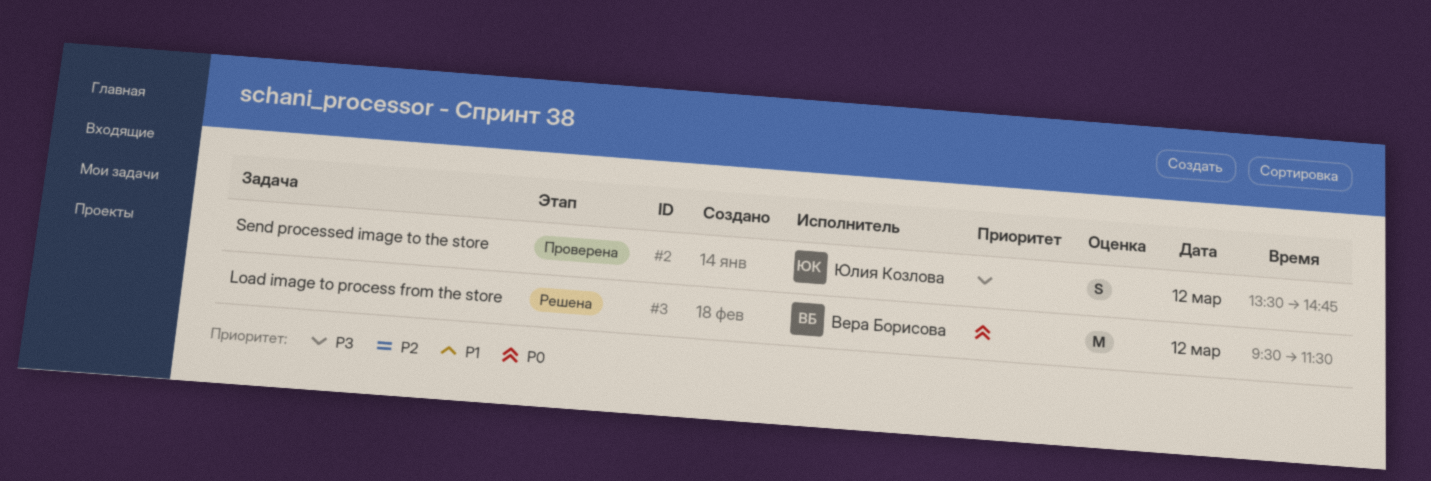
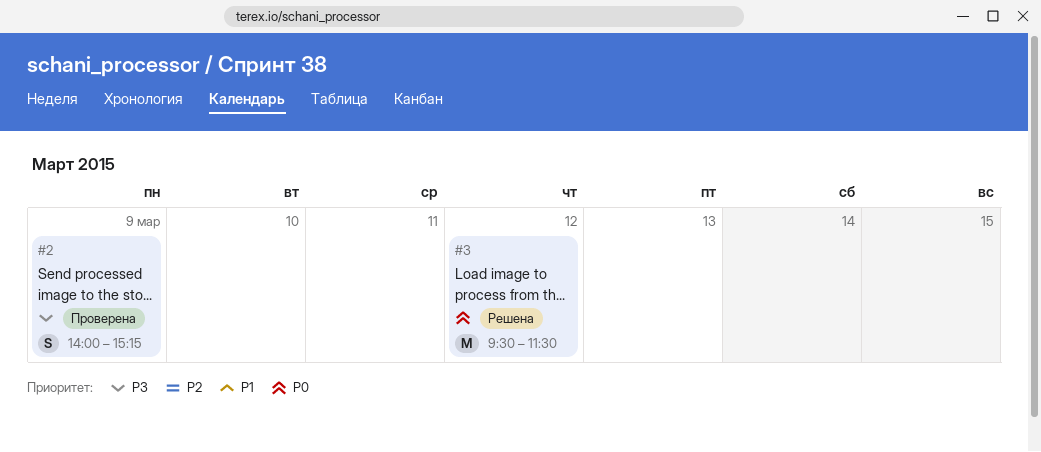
#2, day: Mar 12 -> Mar 9
#2, begins: 13:30 -> 14:00
#2, ends: 14:45 -> 15:15

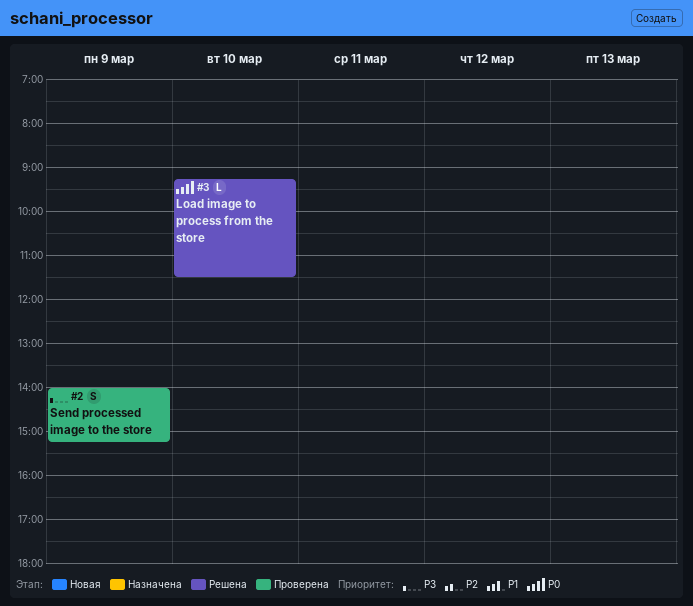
#3, estimate: M -> L
#3, day: Mar 12 -> Mar 10
#3, begins: 09:30 -> 09:15

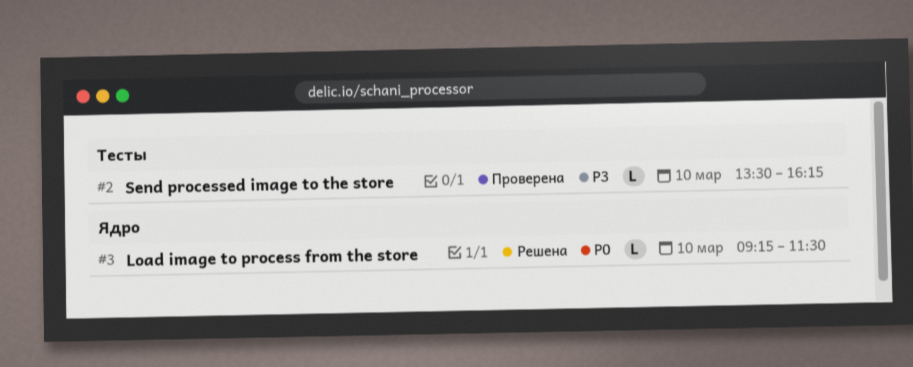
#2, estimate: S -> L
#2, day: Mar 9 -> Mar 10
#2, begins: 14:00 -> 13:30
#2, ends: 15:15 -> 16:15

